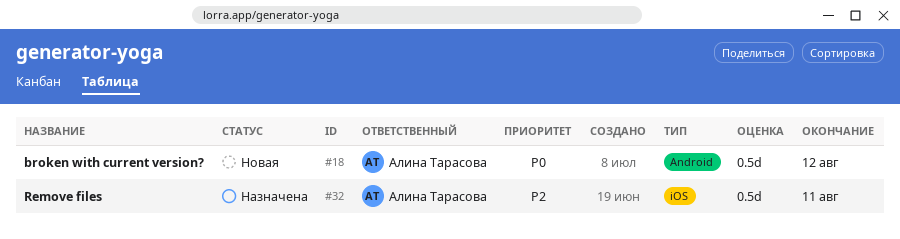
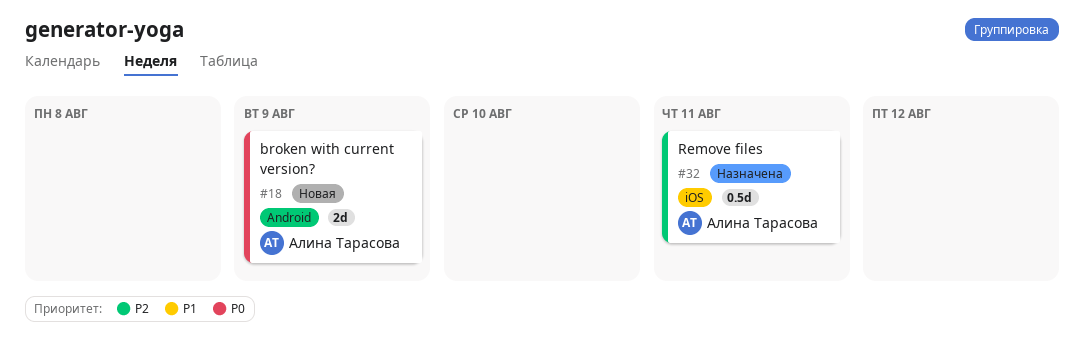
#18, estimate: 0.5d -> 2d
#18, due: Aug 12 -> Aug 9

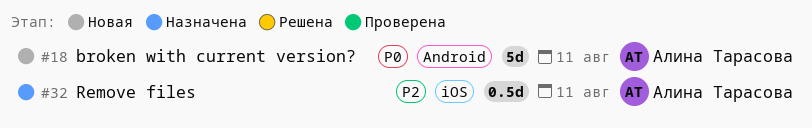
#18, estimate: 2d -> 5d
#18, due: Aug 9 -> Aug 11

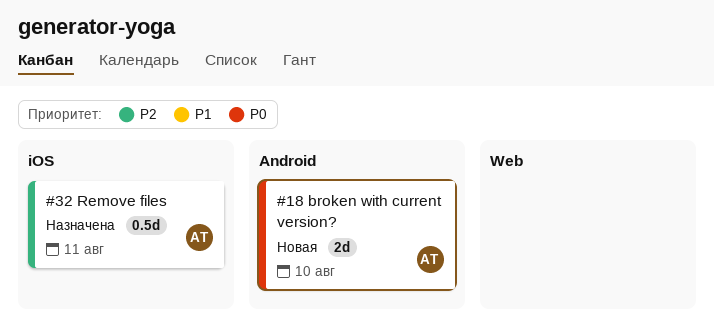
#18, estimate: 5d -> 2d
#18, due: Aug 11 -> Aug 10

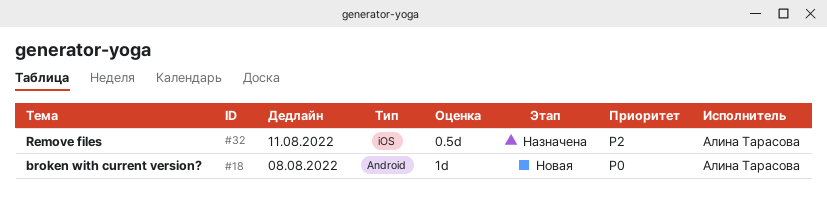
#18, estimate: 2d -> 1d
#18, due: Aug 10 -> Aug 8

